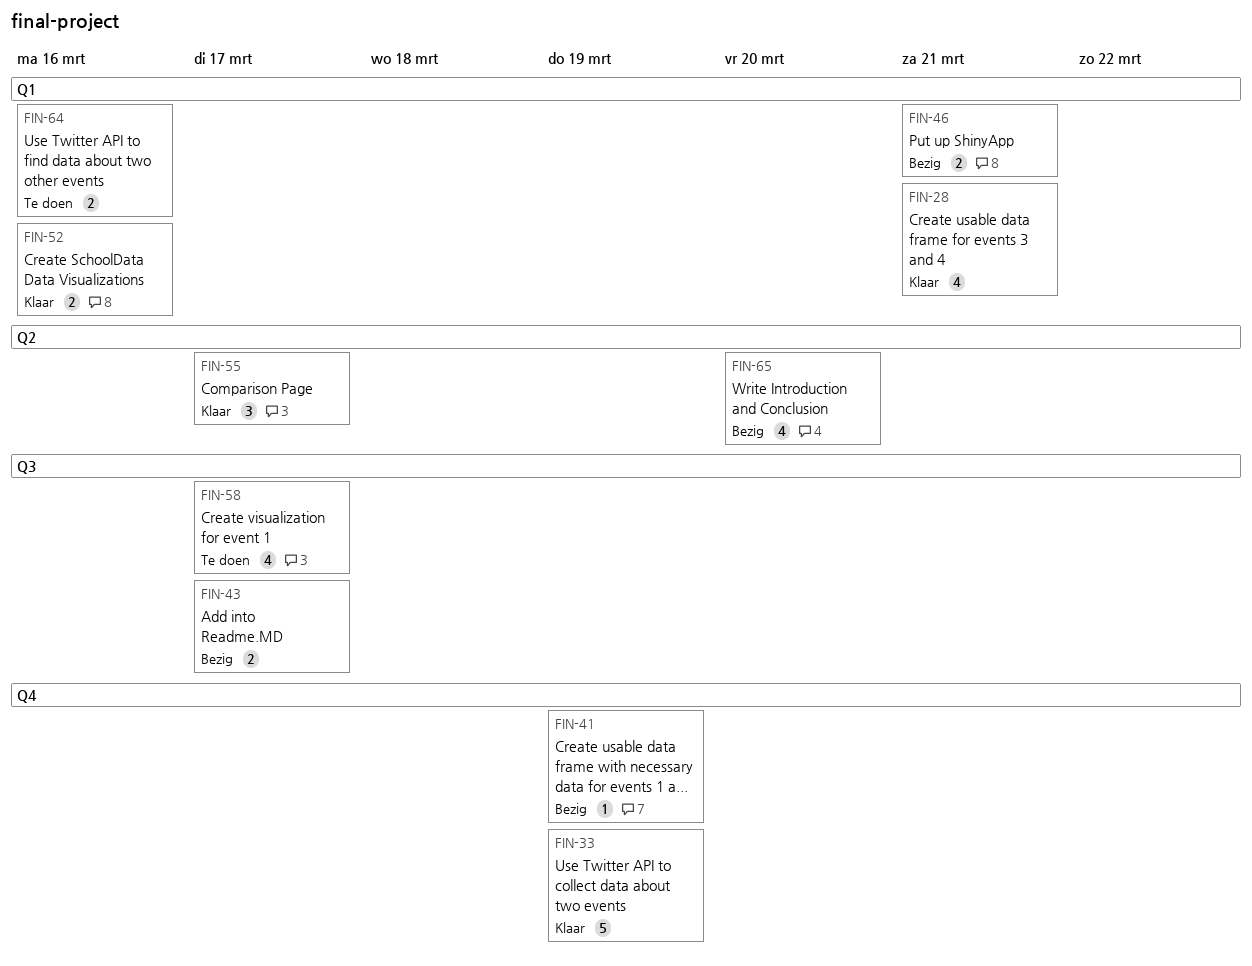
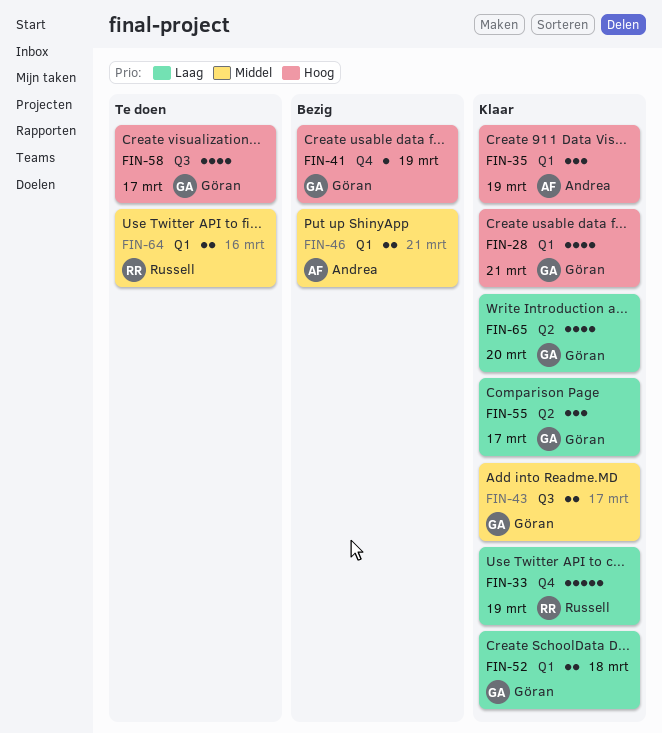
FIN-35: none -> present
FIN-43, status: Bezig -> Klaar
FIN-52, due: Mar 16 -> Mar 18
FIN-65, status: Bezig -> Klaar

